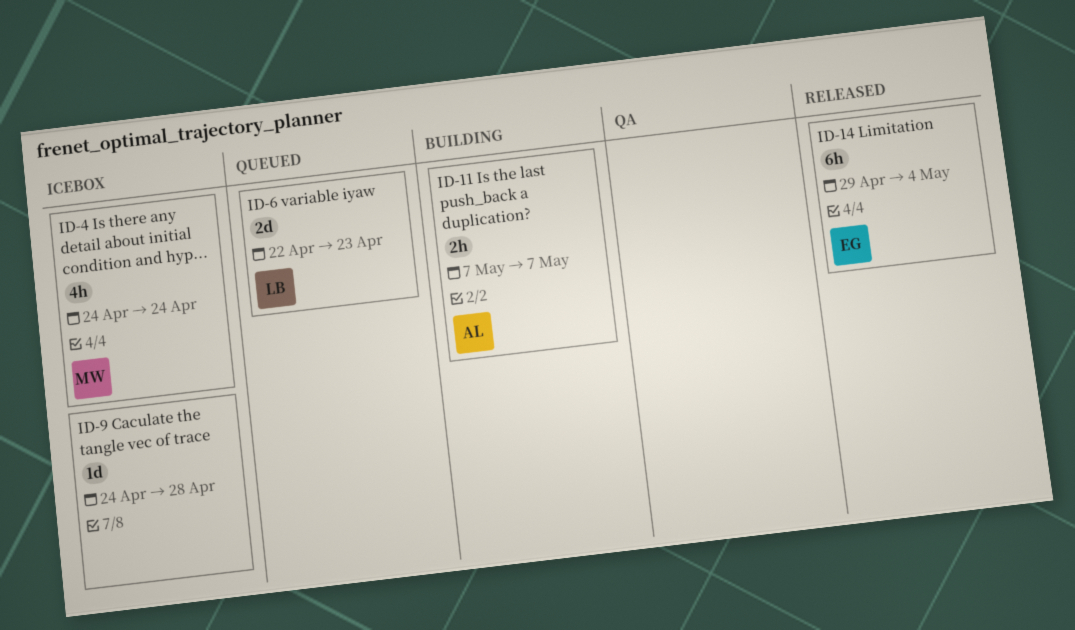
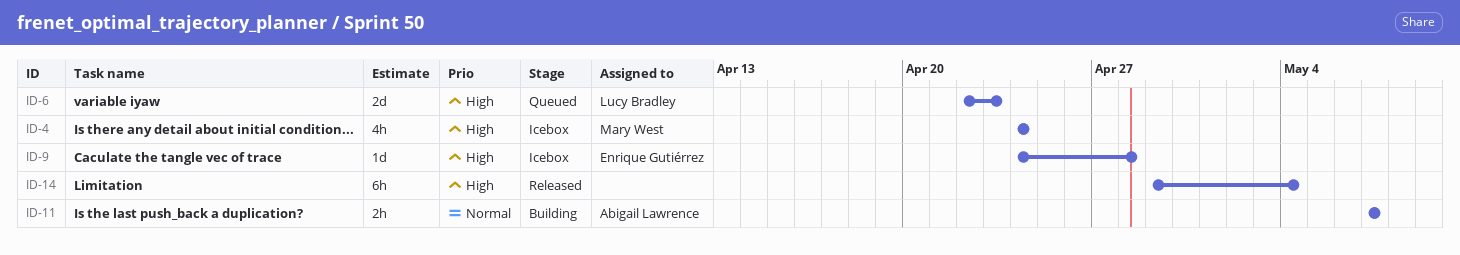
ID-9, owner: none -> Enrique Gutiérrez
ID-14, owner: Enrique Gutiérrez -> none

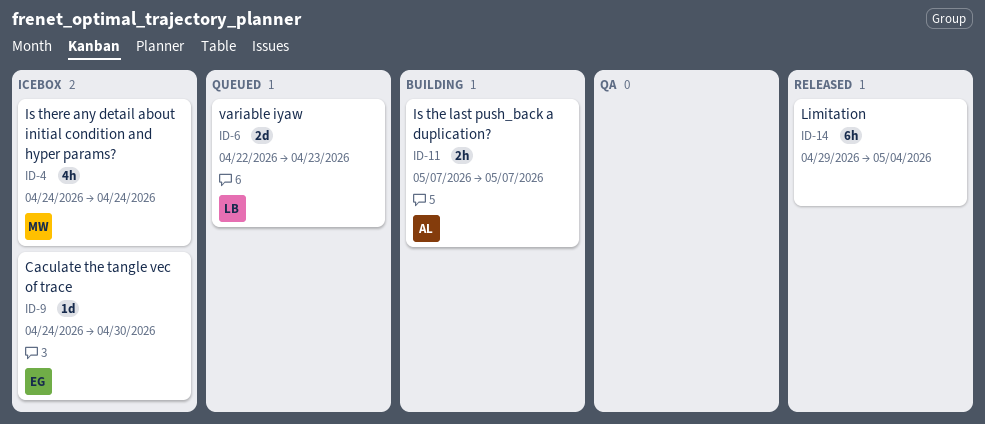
ID-9, due: Apr 28 -> Apr 30

